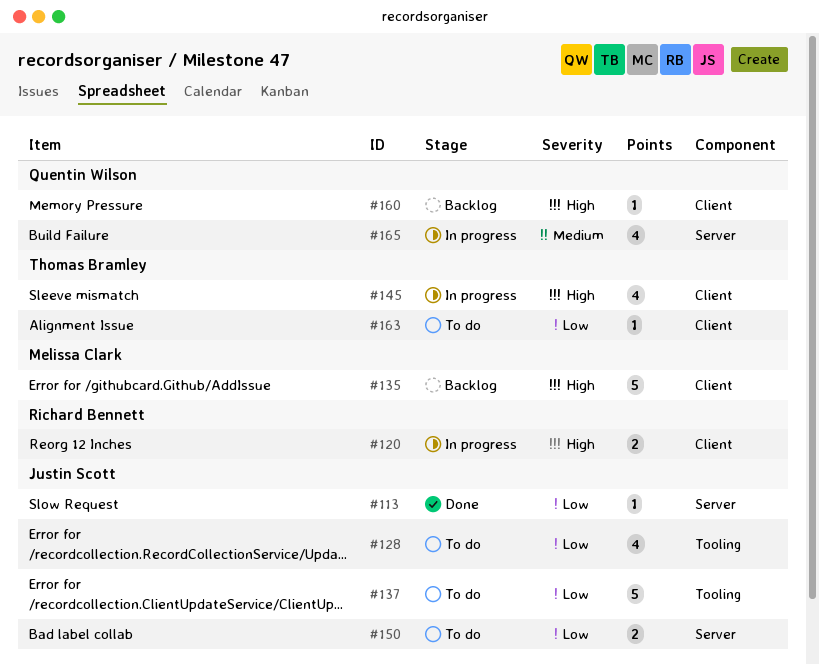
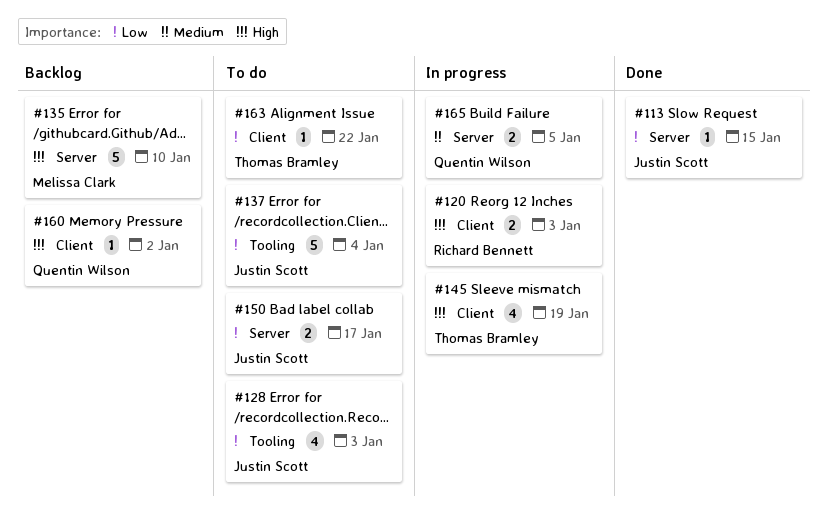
#135, label: Client -> Server
#165, estimate: 4 -> 2

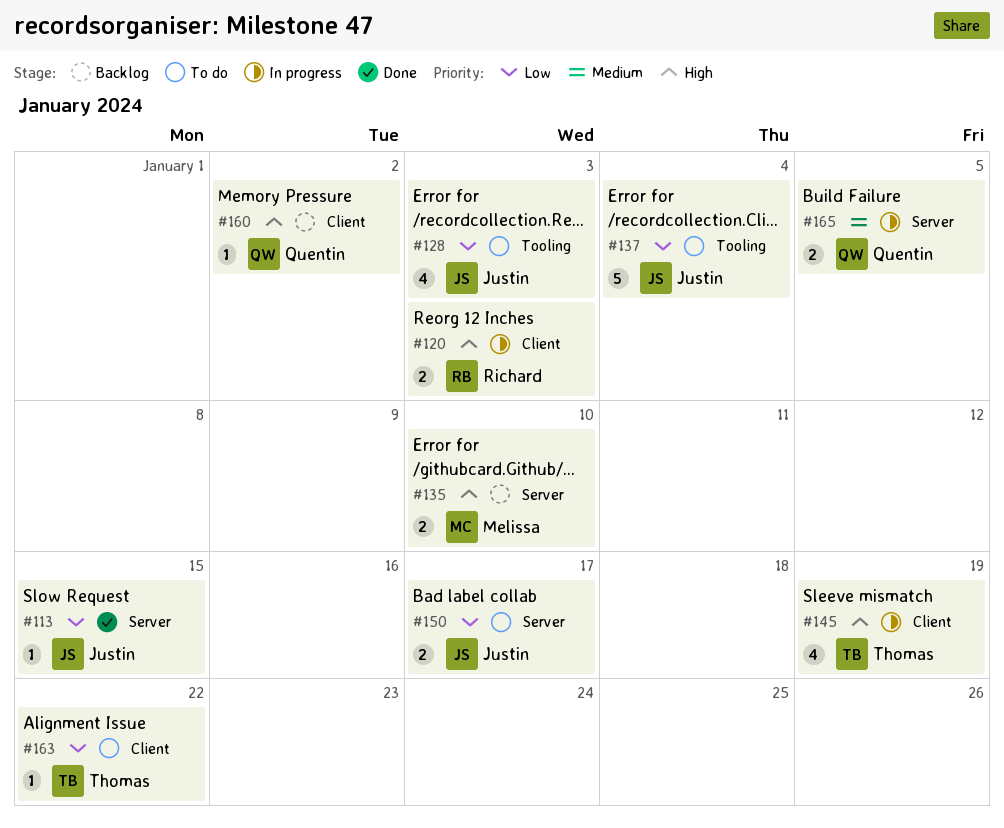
#135, estimate: 5 -> 2

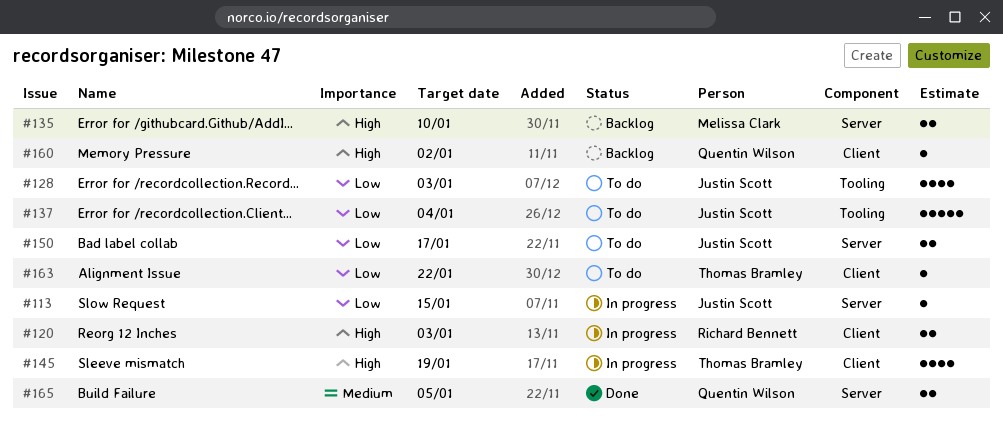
#113, status: Done -> In progress
#165, status: In progress -> Done

